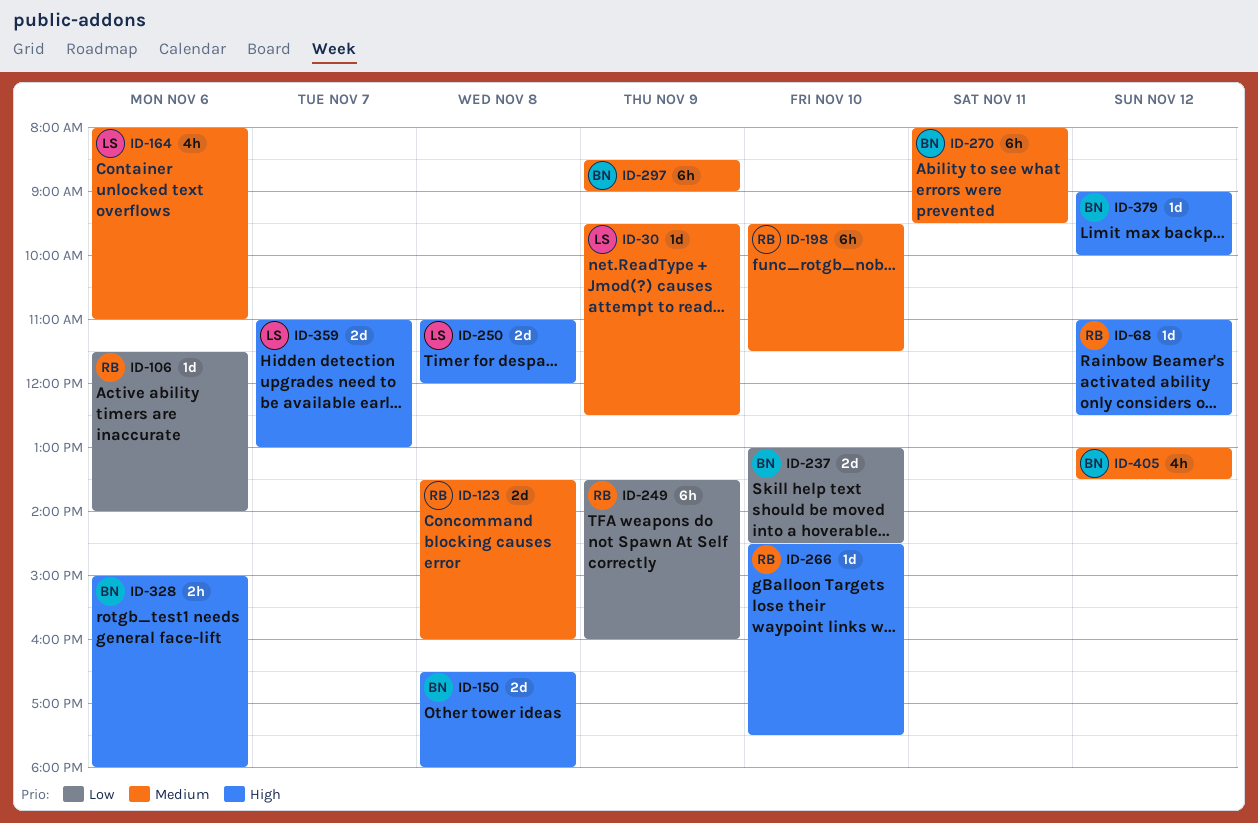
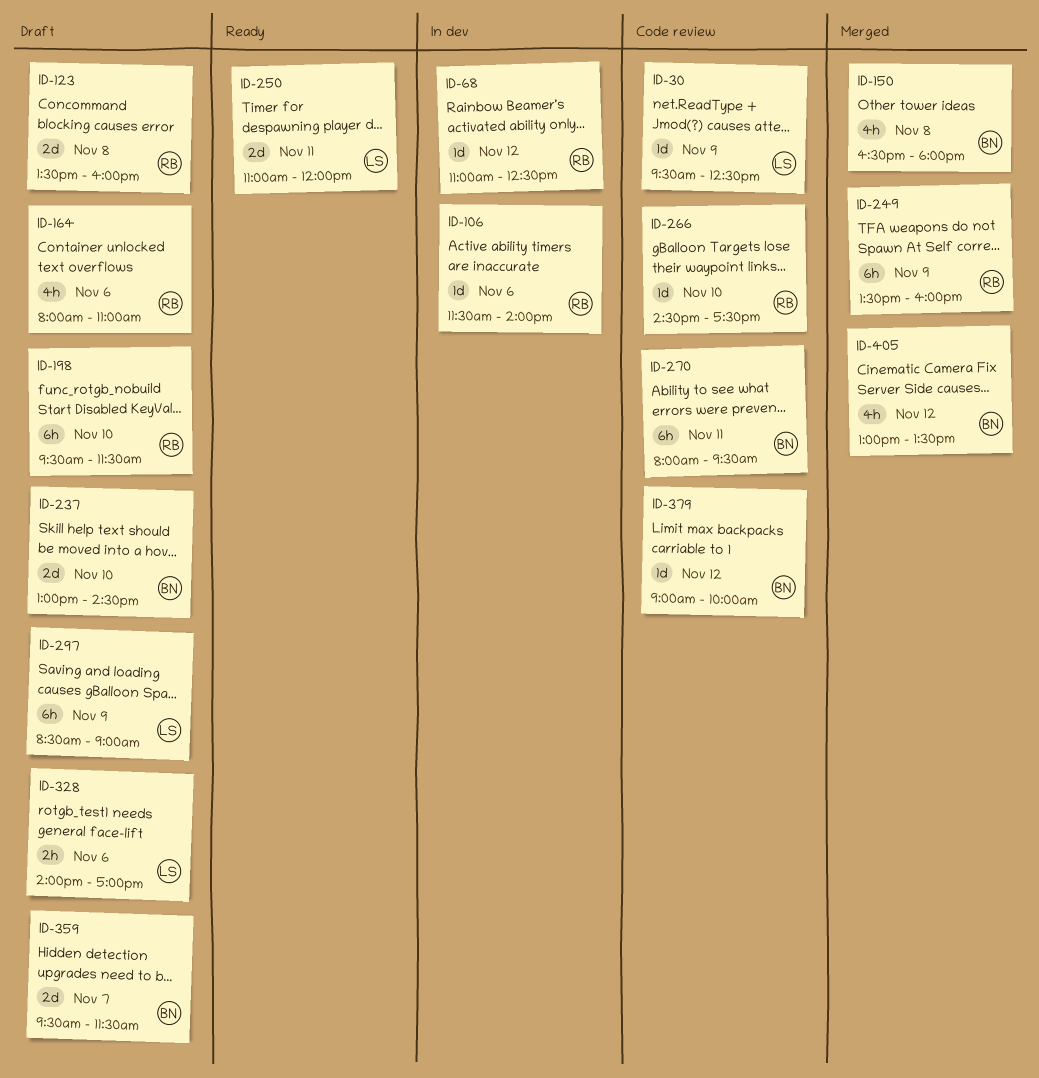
ID-150, estimate: 2d -> 4h
ID-164, owner: LS -> RB
ID-250, day: Nov 8 -> Nov 11
ID-297, owner: BN -> LS
ID-328, owner: BN -> LS
ID-328, begins: 15:00 -> 14:00
ID-328, ends: 18:00 -> 17:00
ID-359, owner: LS -> BN
ID-359, begins: 11:00 -> 09:30
ID-359, ends: 13:00 -> 11:30

